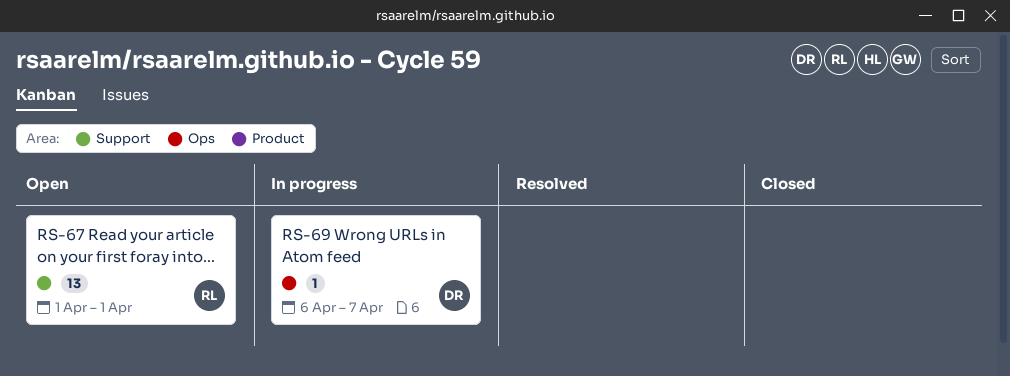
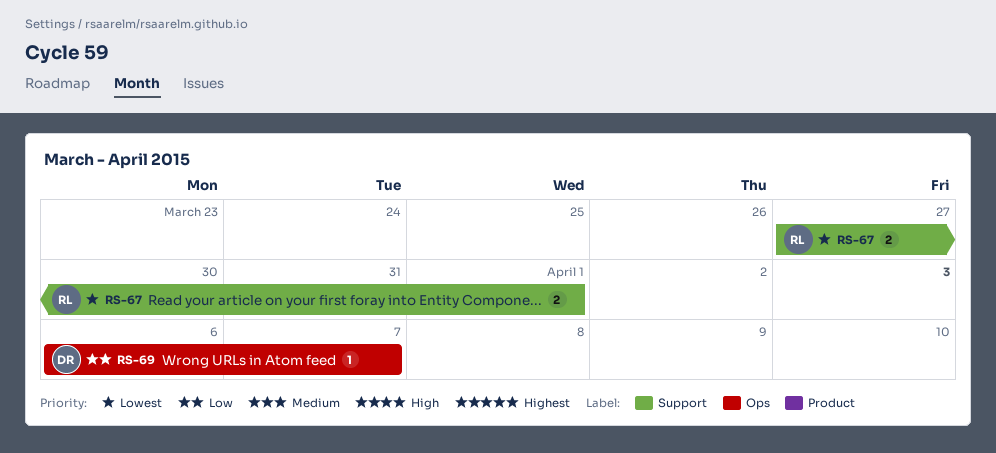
RS-67, estimate: 13 -> 2
RS-67, start: Apr 1 -> Mar 27

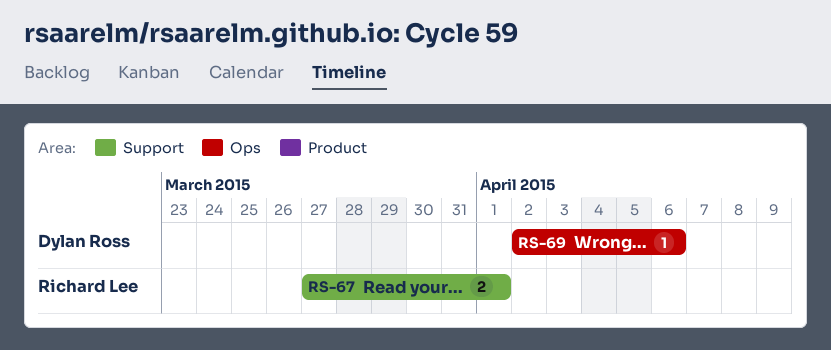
RS-69, start: Apr 6 -> Apr 2
RS-69, due: Apr 7 -> Apr 6

